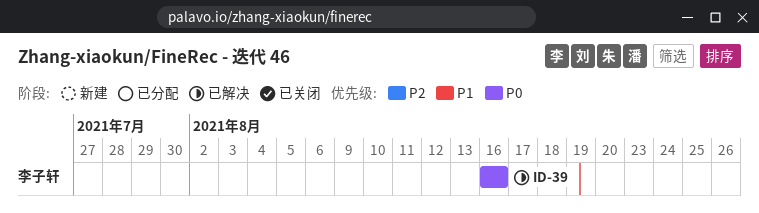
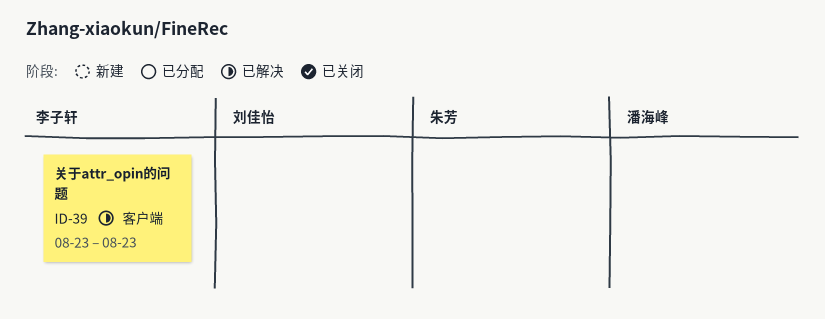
ID-39, start: Aug 16 -> Aug 23
ID-39, due: Aug 16 -> Aug 23

